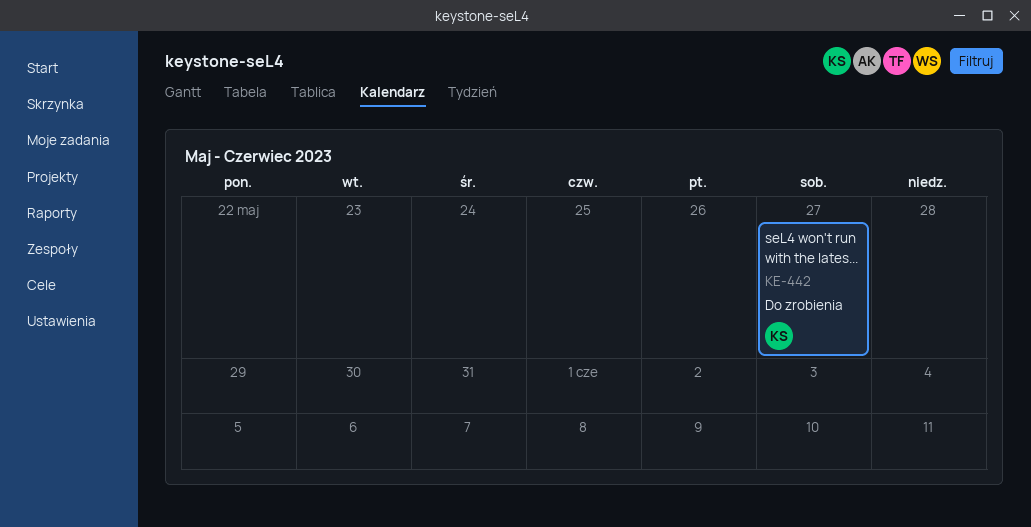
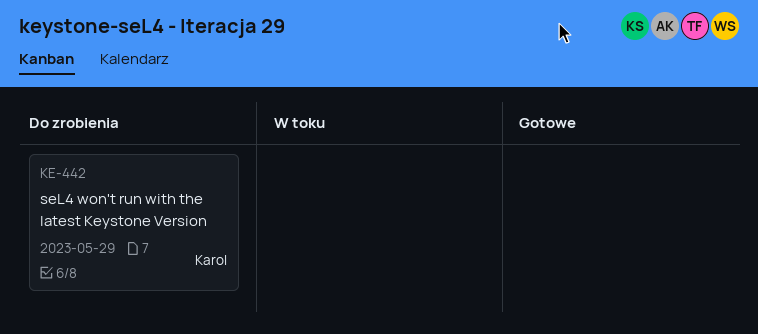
KE-442, due: May 27 -> May 29

